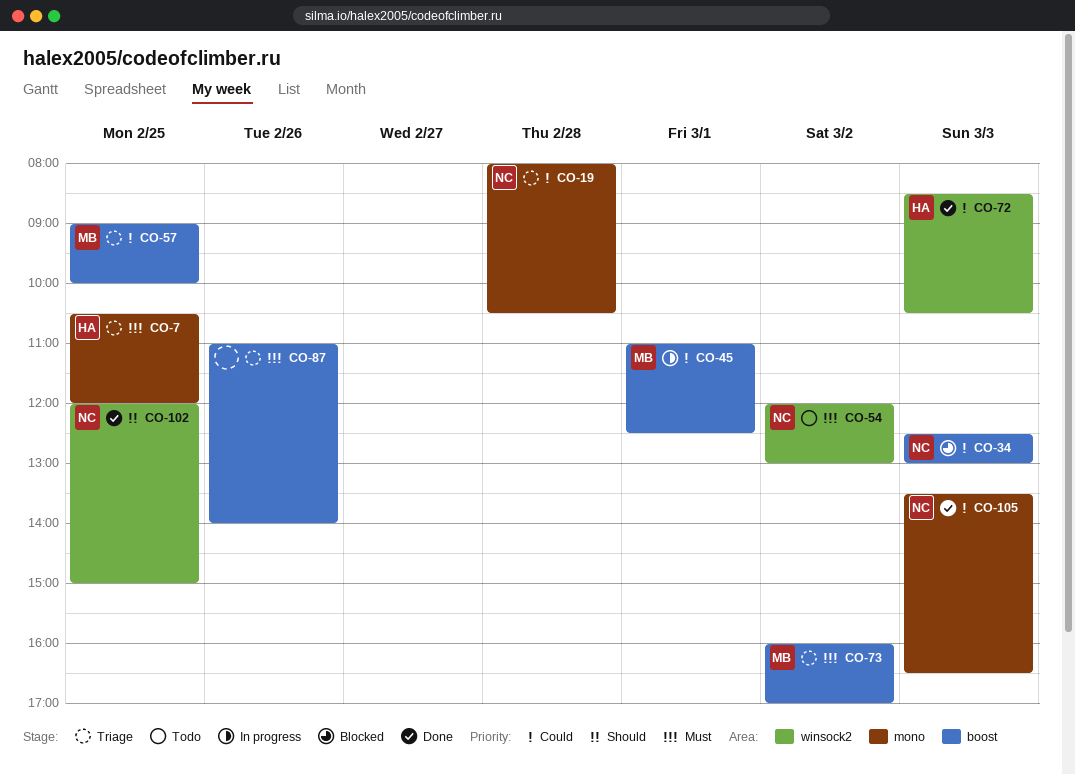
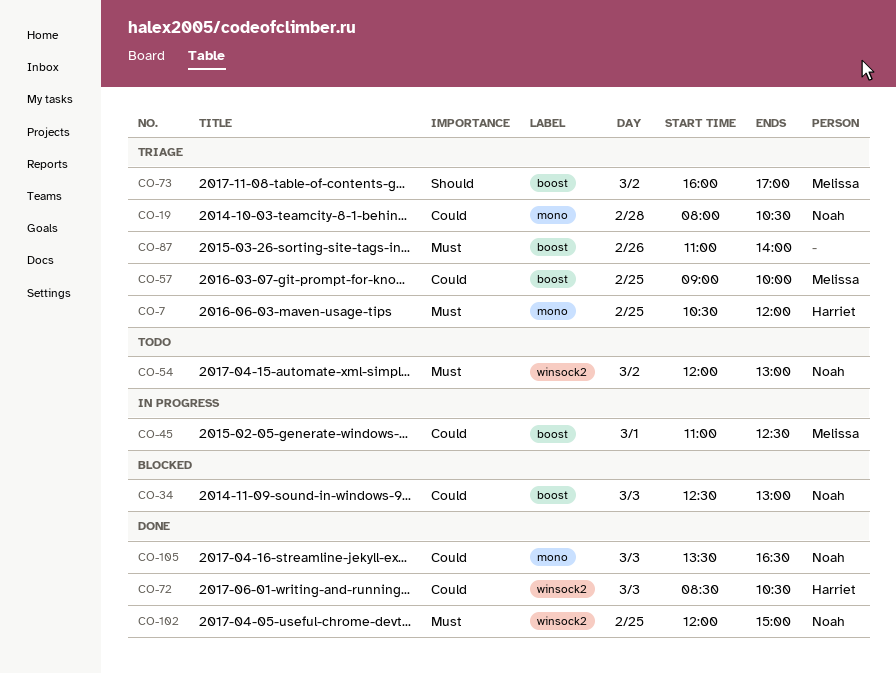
CO-73, priority: Must -> Should
CO-102, priority: Should -> Must

